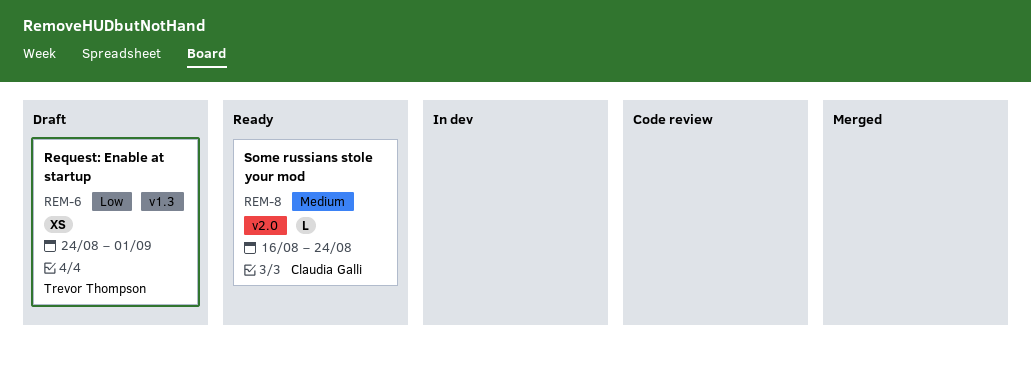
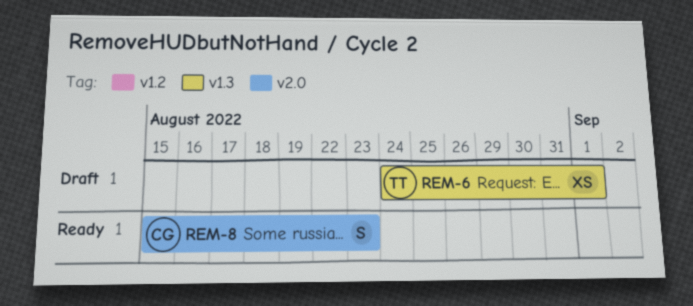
REM-8, estimate: L -> S
REM-8, start: Aug 16 -> Aug 15
REM-8, due: Aug 24 -> Aug 23

